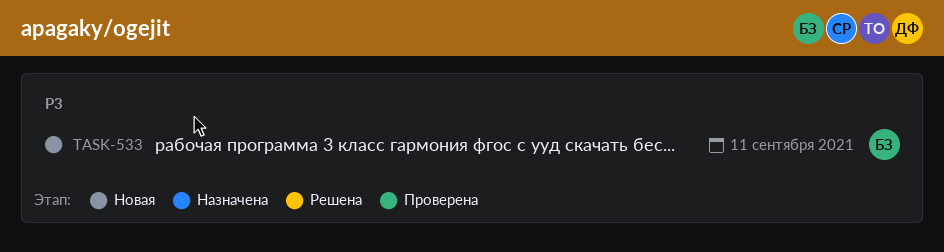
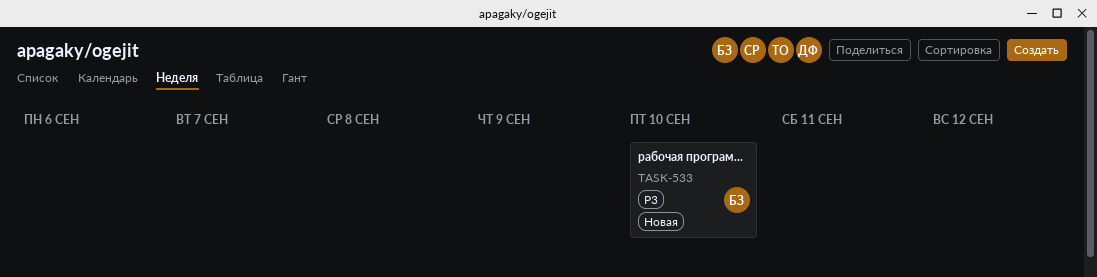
TASK-533, due: Sep 11 -> Sep 10

